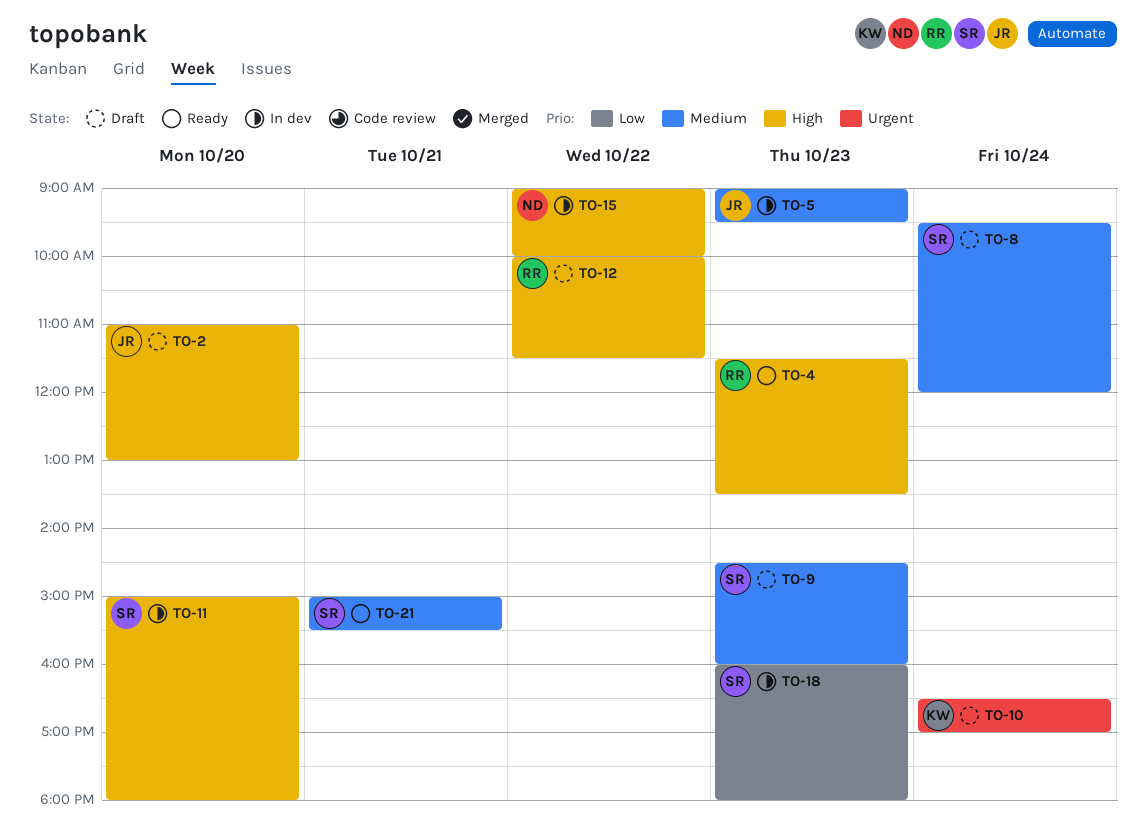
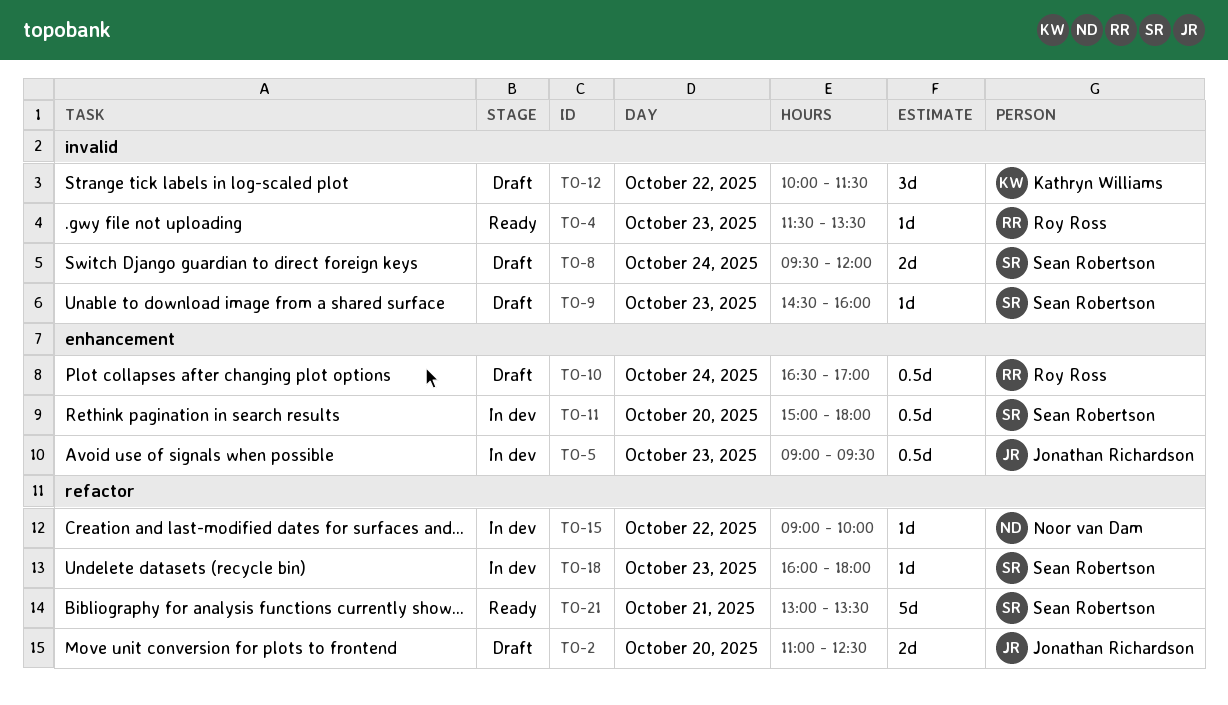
TO-2, ends: 13:00 -> 12:30
TO-10, owner: Kathryn Williams -> Roy Ross
TO-12, owner: Roy Ross -> Kathryn Williams
TO-21, begins: 15:00 -> 13:00
TO-21, ends: 15:30 -> 13:30

